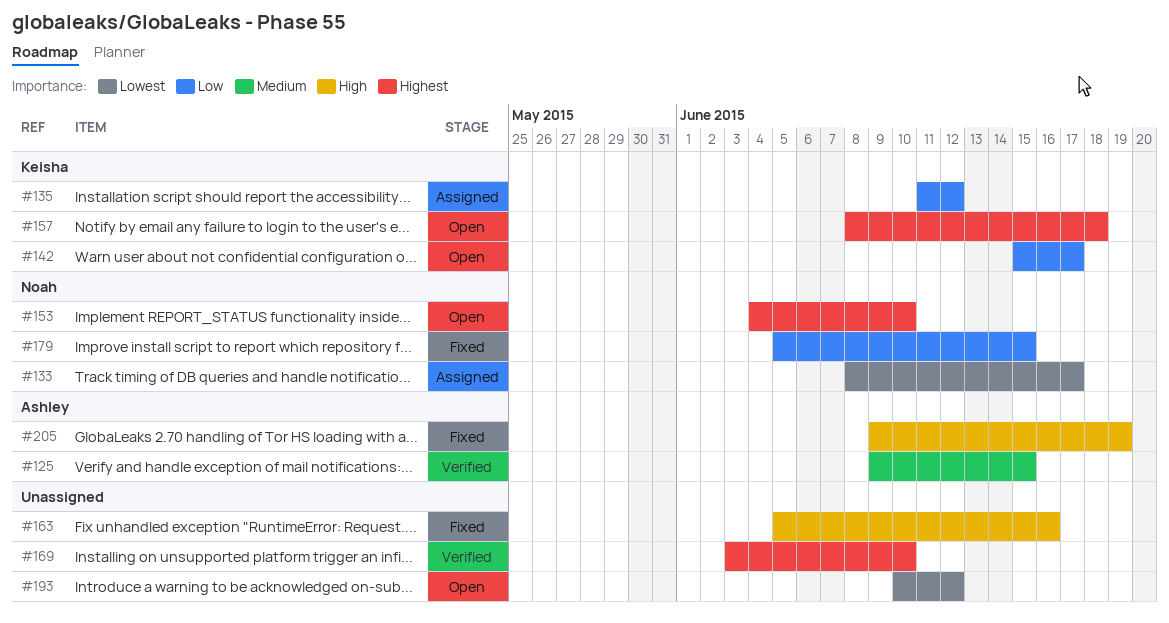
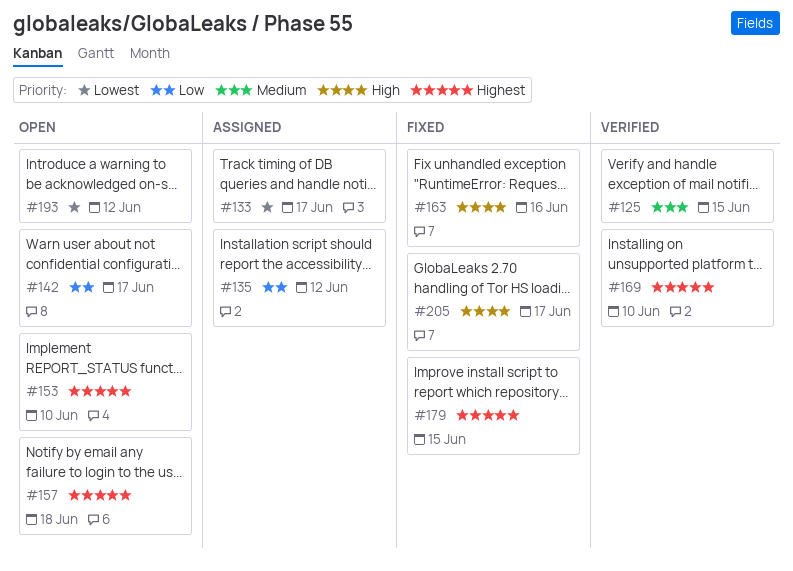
#179, priority: Low -> Highest
#205, due: Jun 19 -> Jun 17

